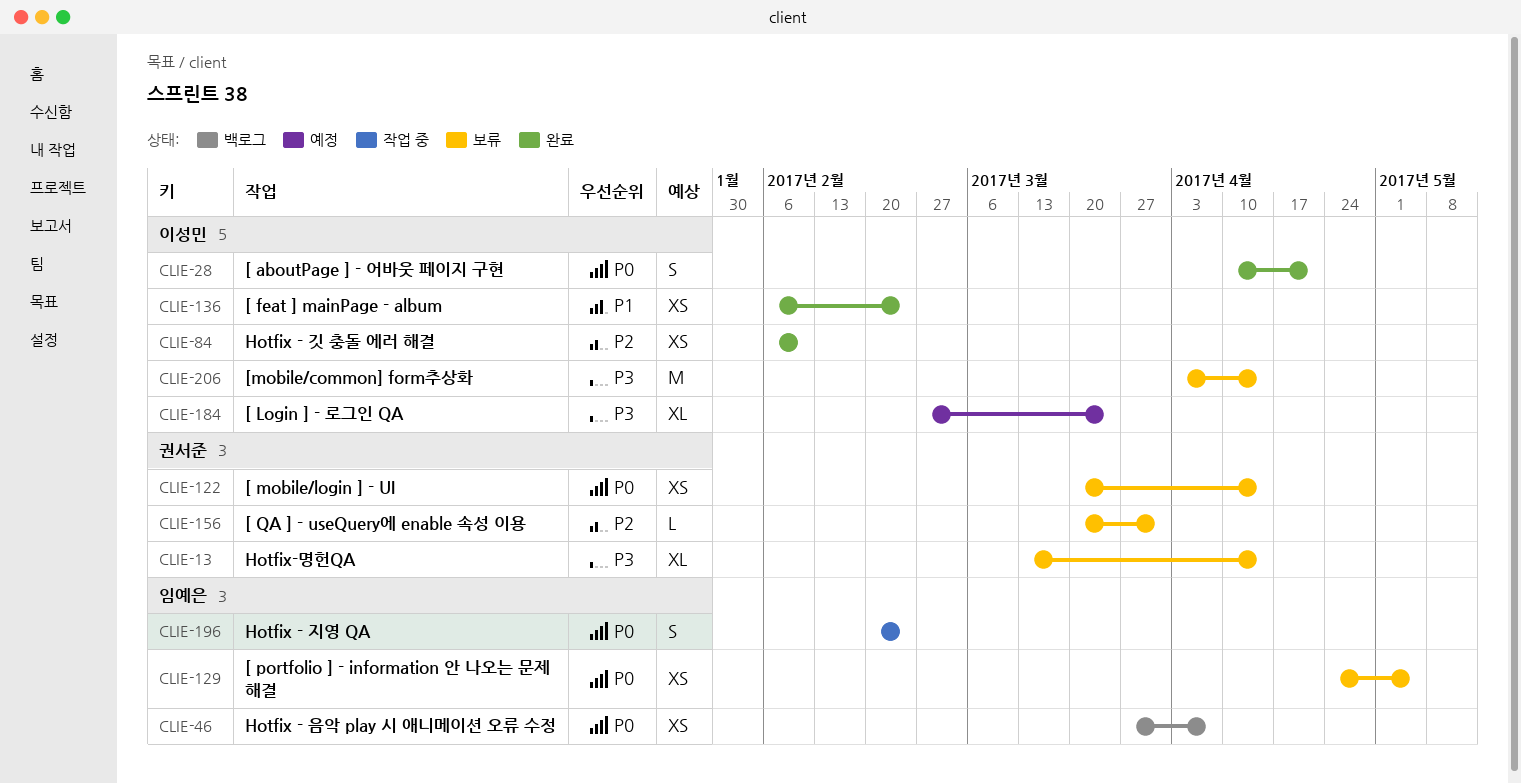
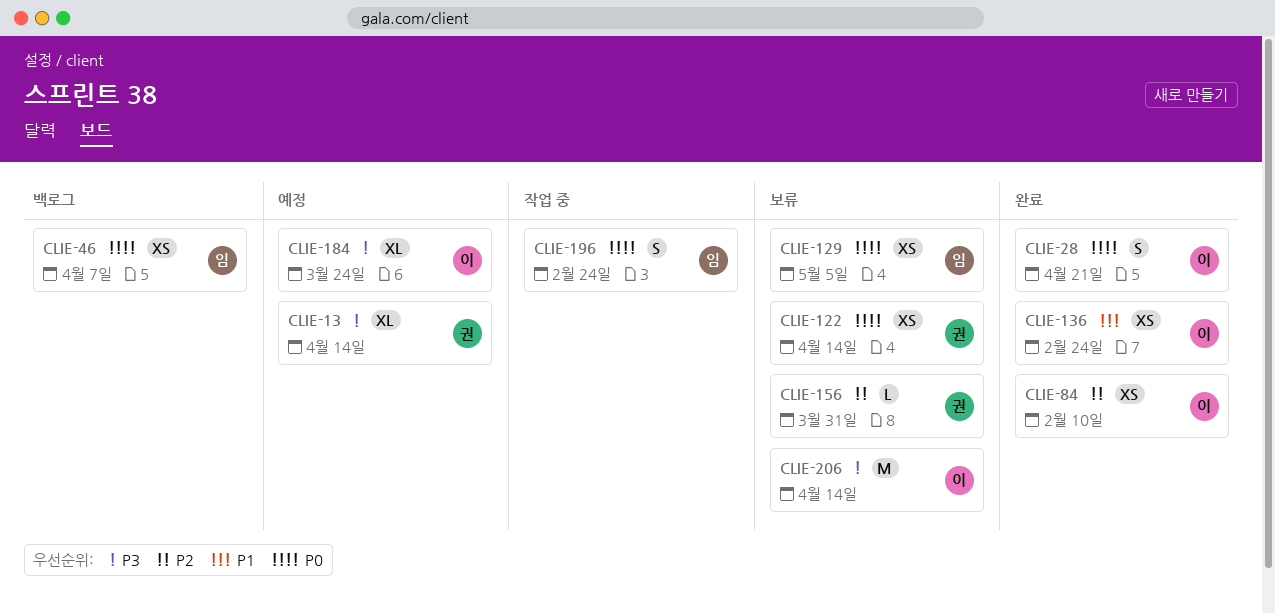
CLIE-13, status: 보류 -> 예정

